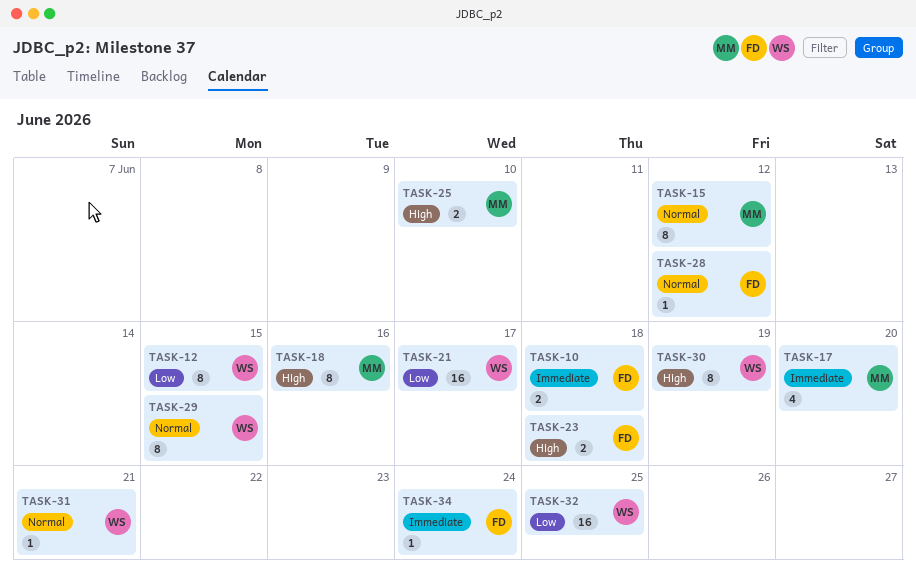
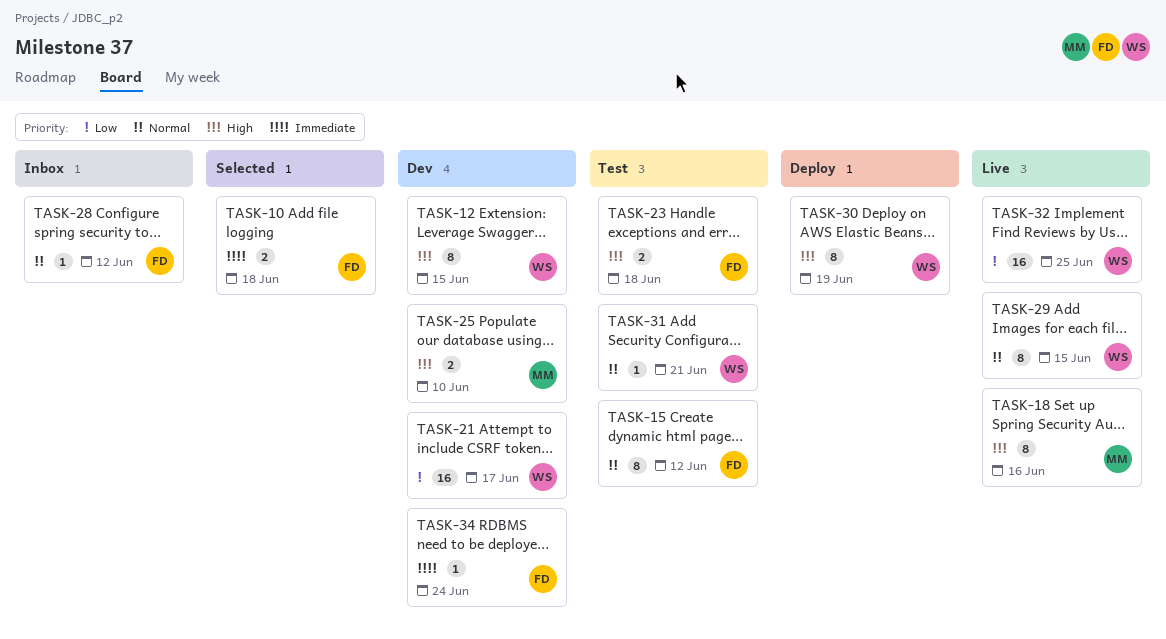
TASK-12, priority: Low -> High
TASK-15, owner: MM -> FD
TASK-17: present -> none

